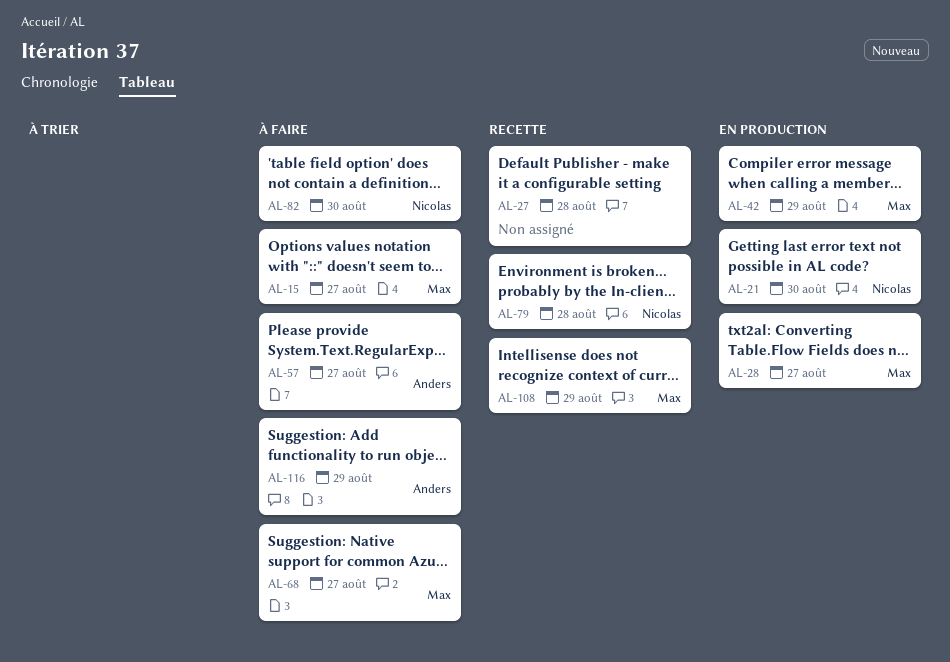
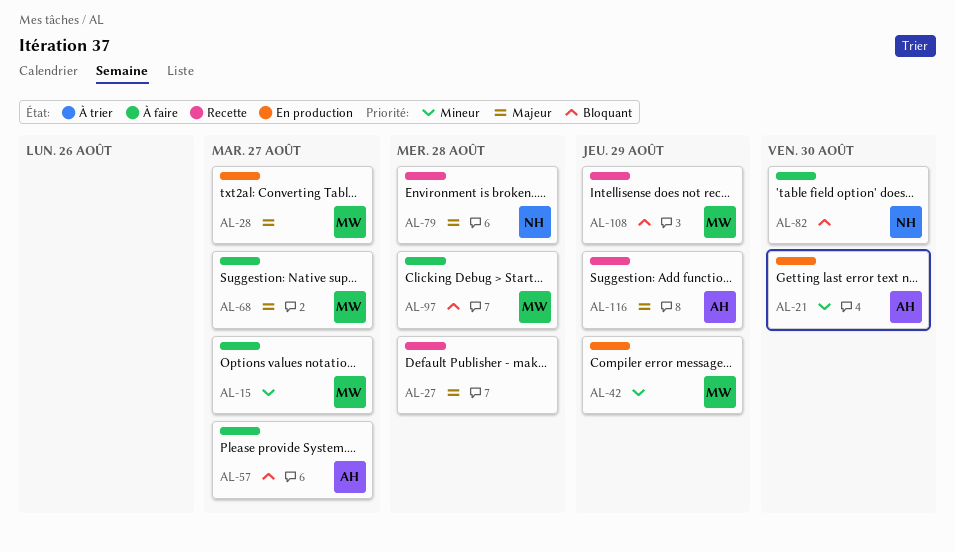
AL-21, owner: Nicolas -> Anders
AL-97: none -> present
AL-116, status: À faire -> Recette

